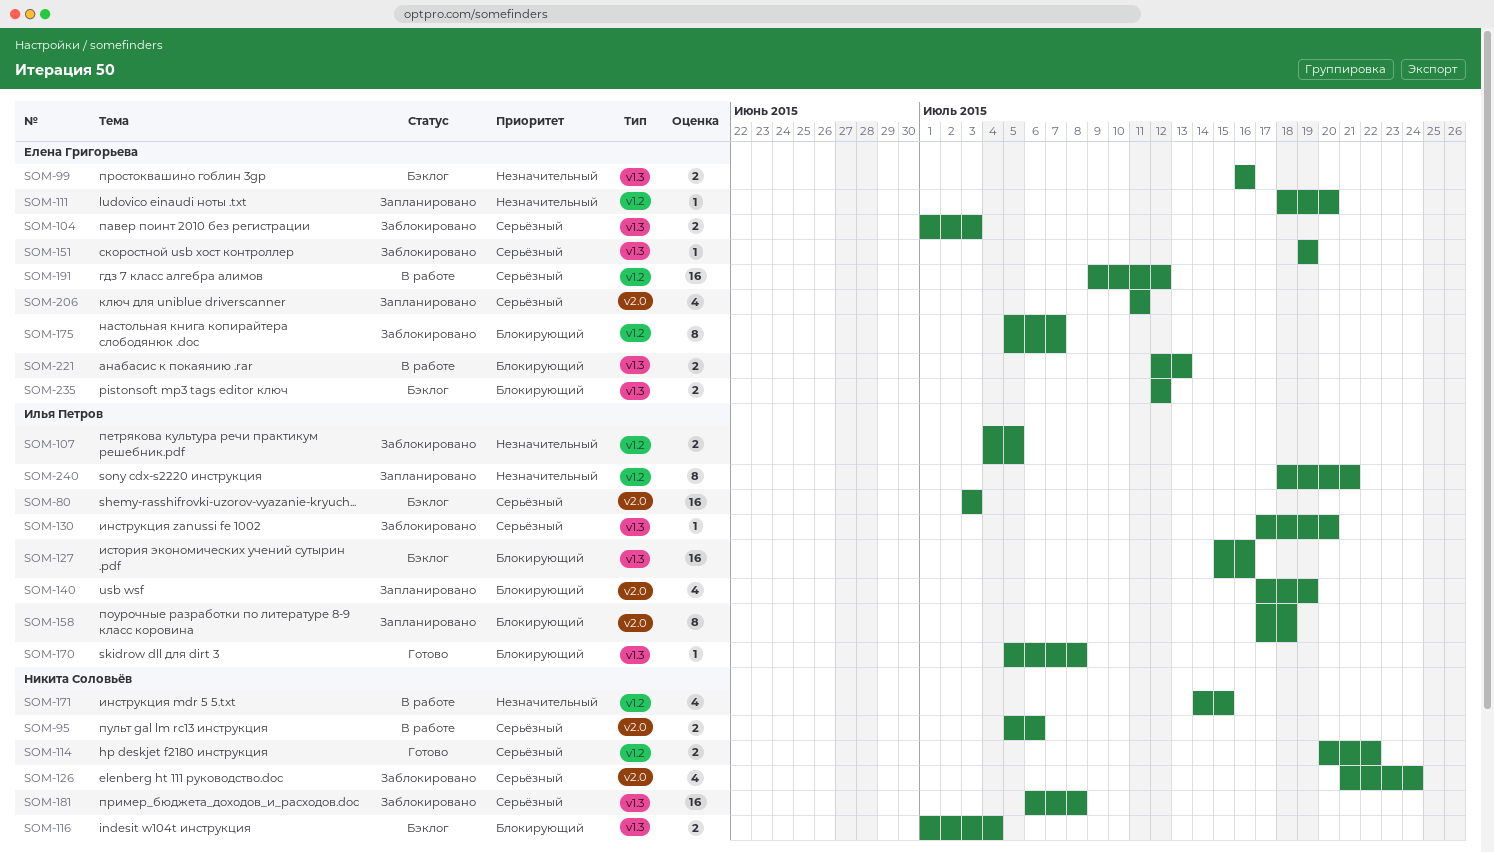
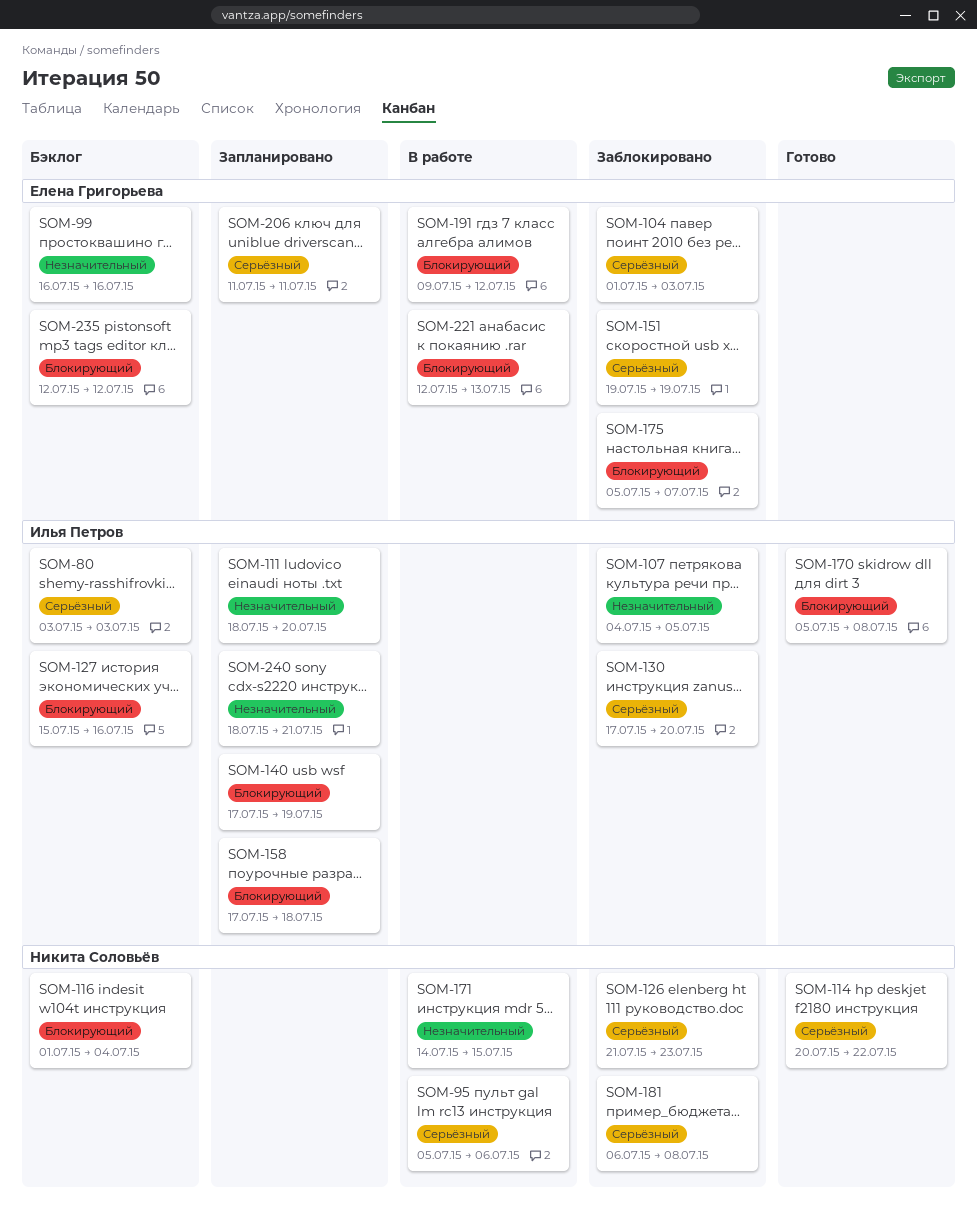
SOM-111, owner: Елена Григорьева -> Илья Петров
SOM-126, due: Jul 24 -> Jul 23
SOM-191, priority: Серьёзный -> Блокирующий

